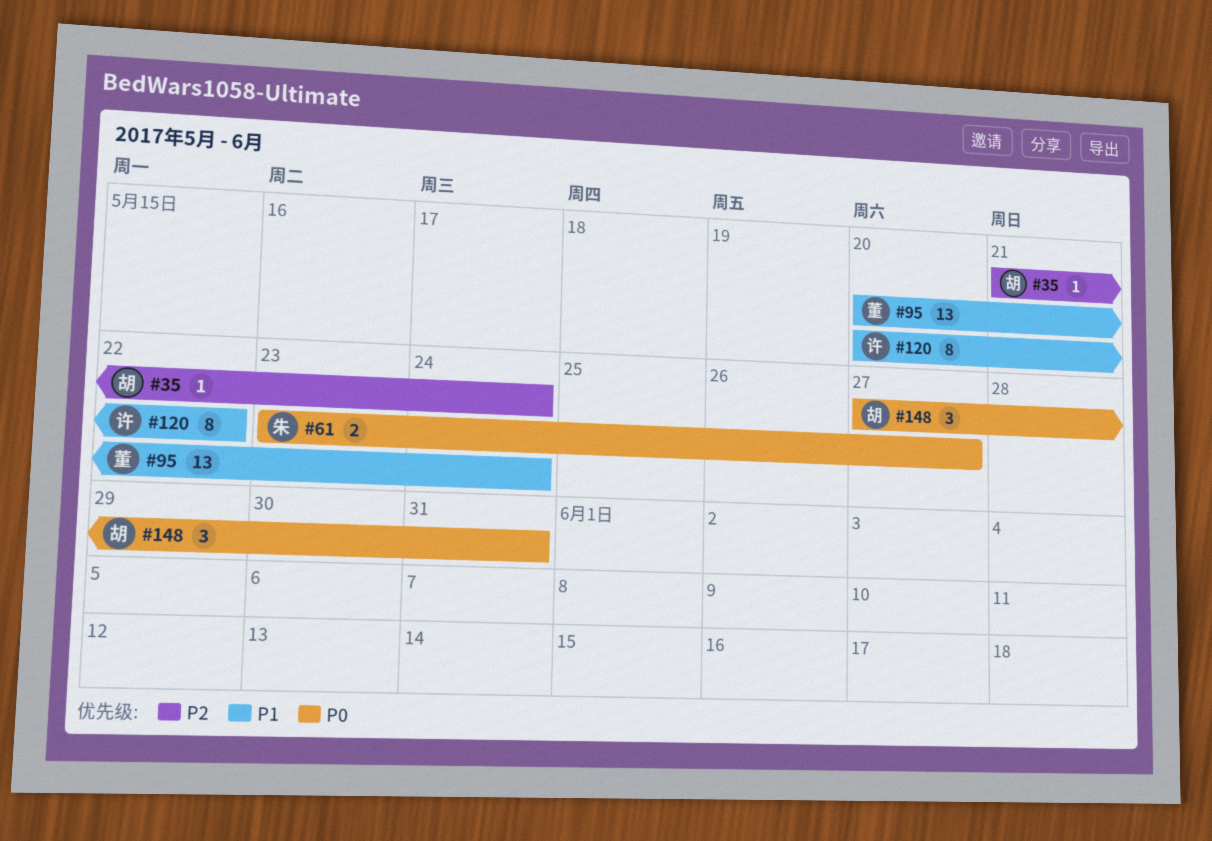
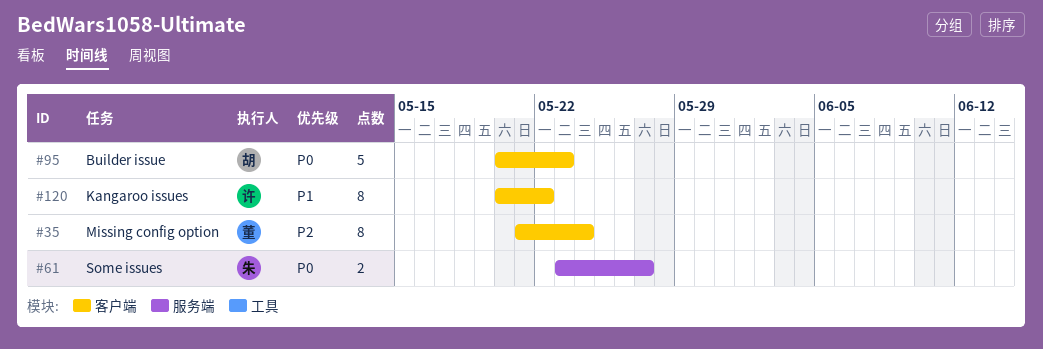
#35, owner: 胡 -> 董
#35, estimate: 1 -> 8
#95, owner: 董 -> 胡
#95, priority: P1 -> P0
#95, estimate: 13 -> 5
#95, due: May 24 -> May 23
#148: present -> none

